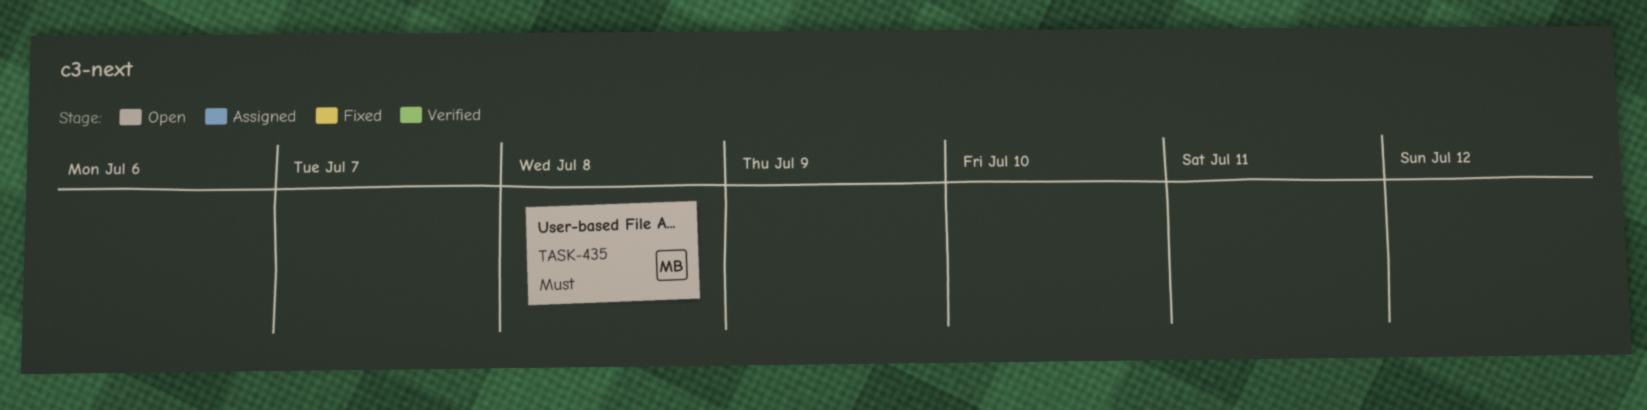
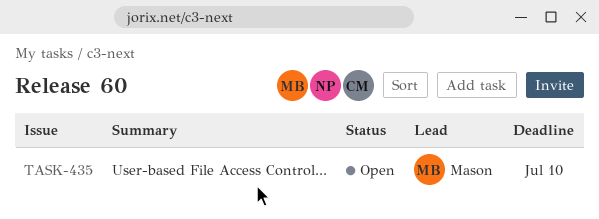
TASK-435, due: Jul 8 -> Jul 10

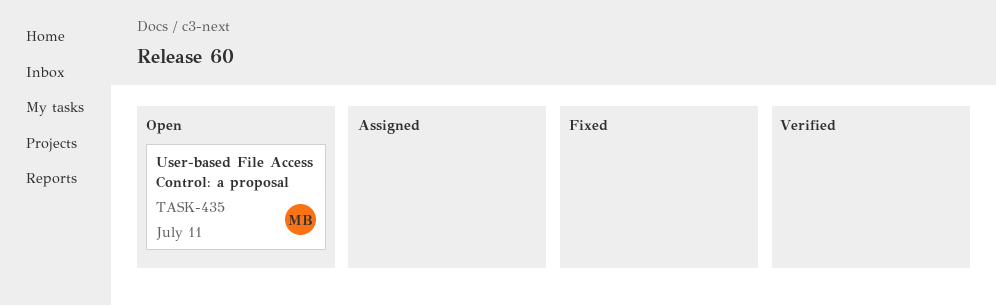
TASK-435, due: Jul 10 -> Jul 11

